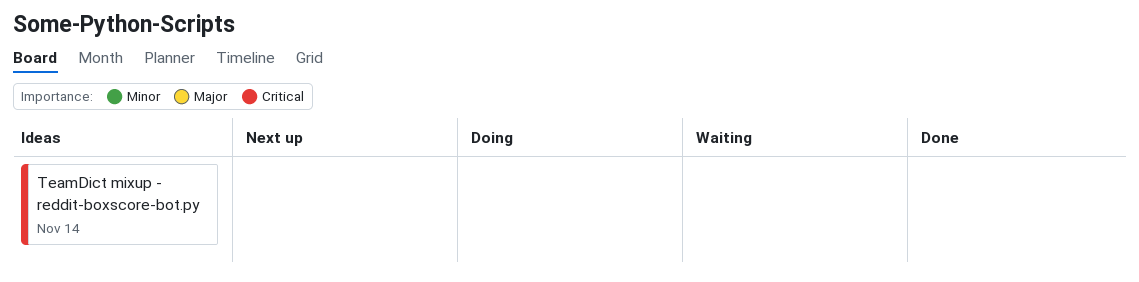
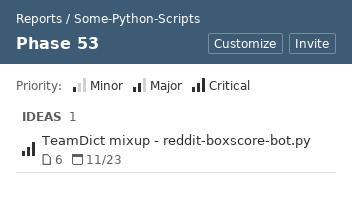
TeamDict mixup - reddit-boxscore-bot.py, due: Nov 14 -> Nov 23

